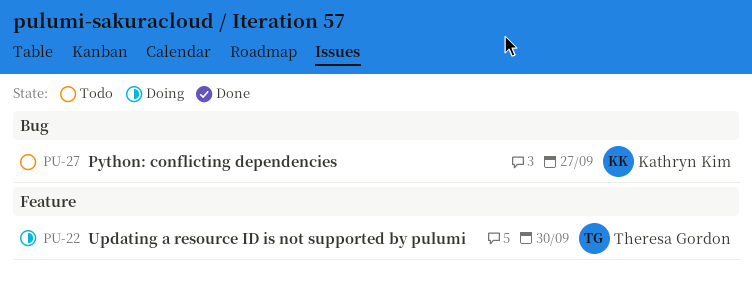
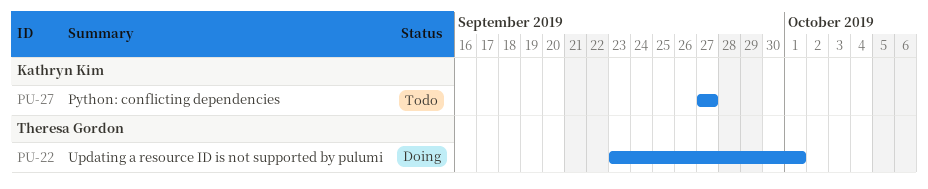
PU-22, due: Sep 30 -> Oct 1

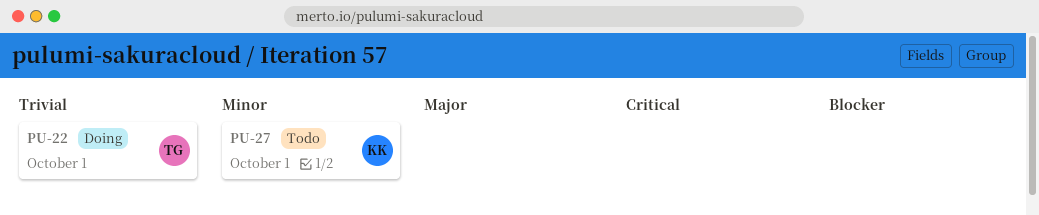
PU-27, due: Sep 27 -> Oct 1

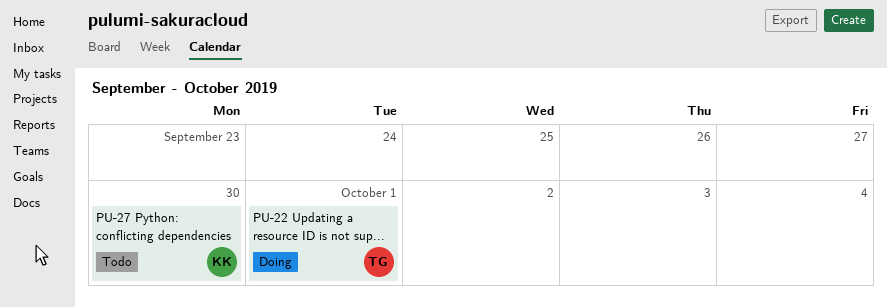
PU-27, due: Oct 1 -> Sep 30

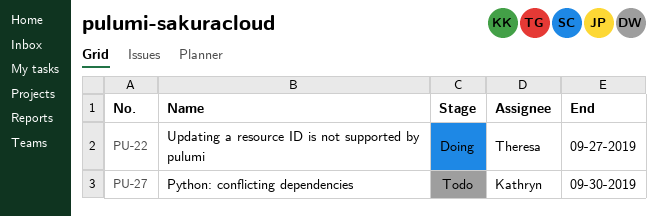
PU-22, due: Oct 1 -> Sep 27

